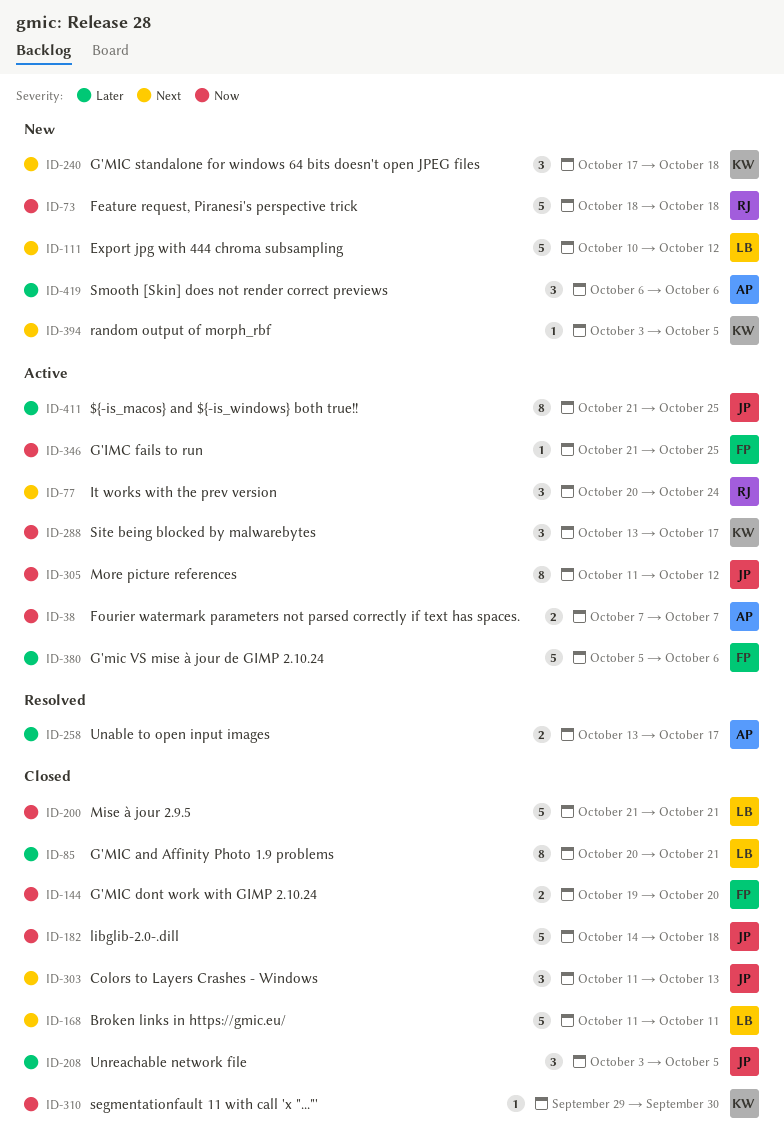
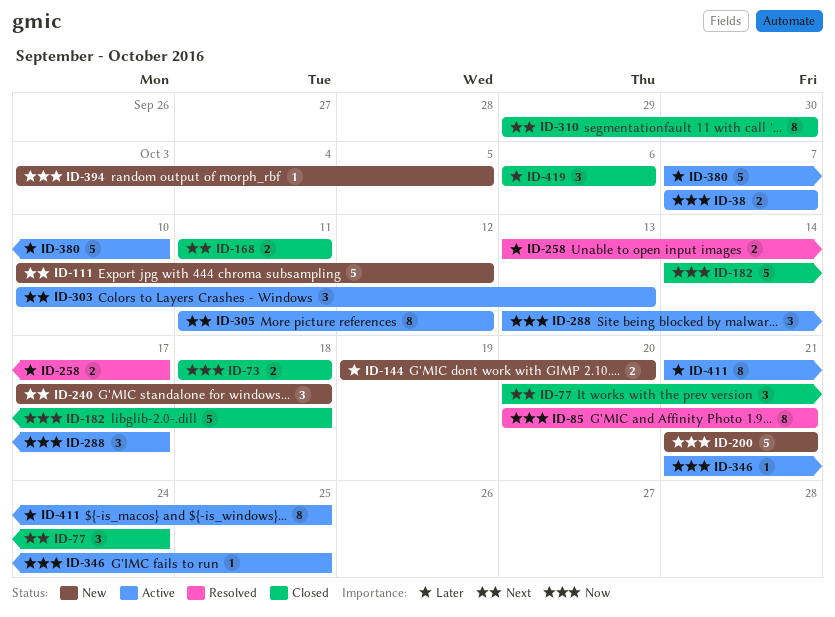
ID-73, status: New -> Closed
ID-73, estimate: 5 -> 2
ID-77, status: Active -> Closed
ID-85, status: Closed -> Resolved
ID-85, priority: Later -> Now
ID-144, status: Closed -> New
ID-144, priority: Now -> Later
ID-168, estimate: 5 -> 2
ID-200, status: Closed -> New
ID-208: present -> none
ID-303, status: Closed -> Active
ID-303, start: Oct 11 -> Oct 10
ID-305, priority: Now -> Next
ID-310, priority: Now -> Next
ID-310, estimate: 1 -> 8
ID-380, start: Oct 5 -> Oct 7
ID-380, due: Oct 6 -> Oct 10
ID-394, priority: Next -> Now
ID-419, status: New -> Closed

